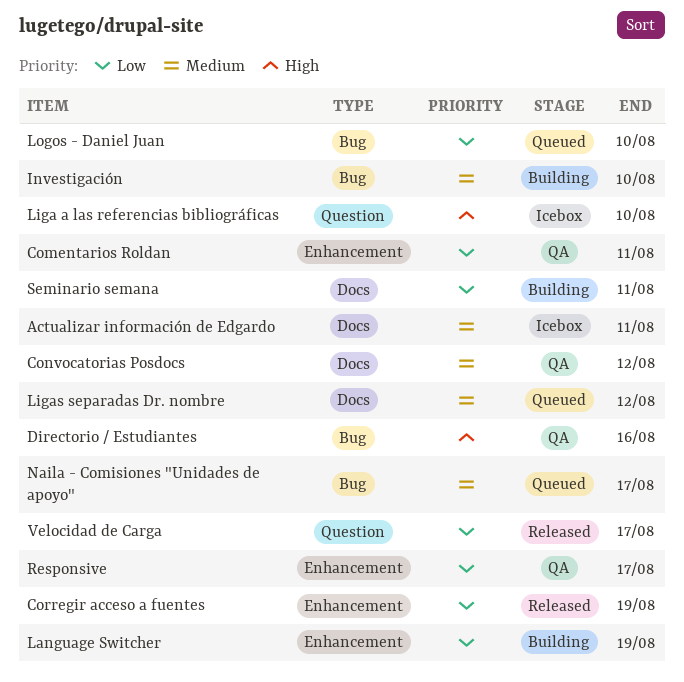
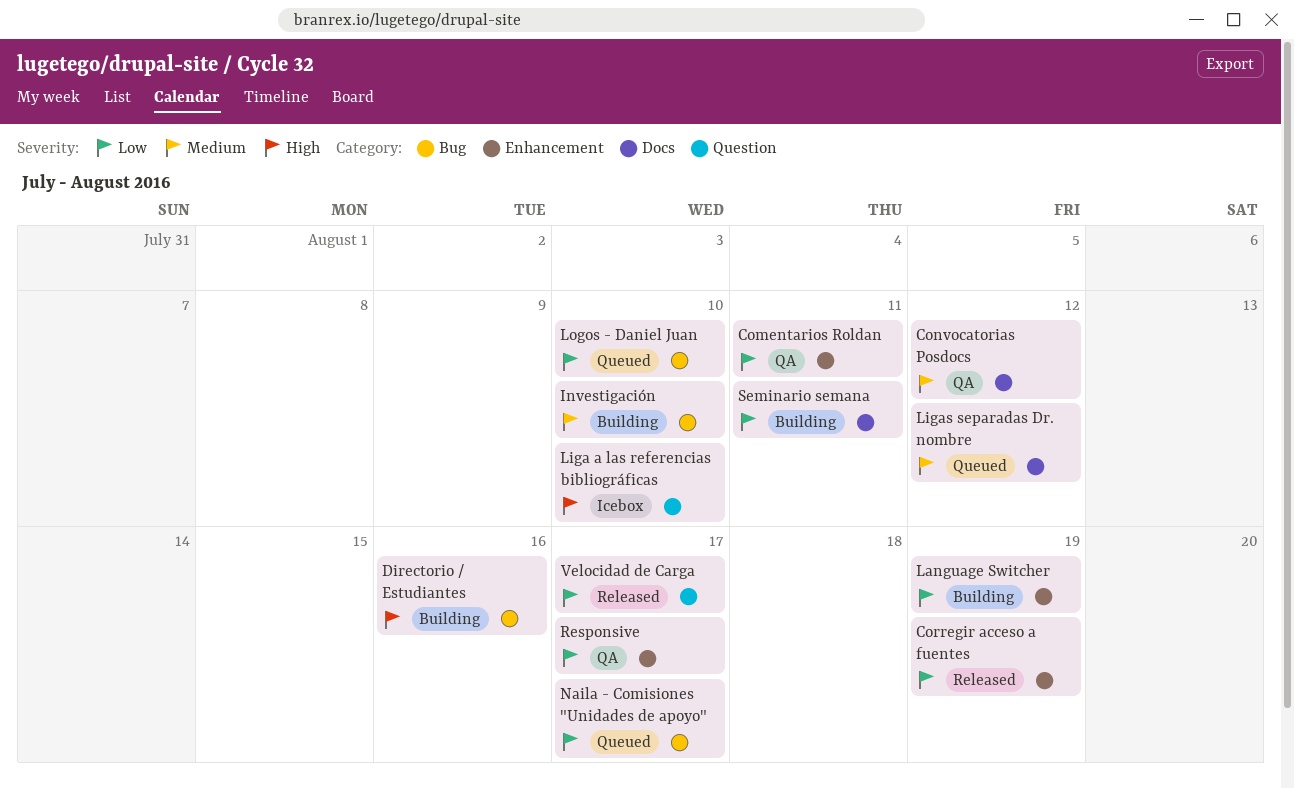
Actualizar información de Edgardo: present -> none
Directorio / Estudiantes, status: QA -> Building
Naila - Comisiones "Unidades de apoyo", priority: Medium -> Low

